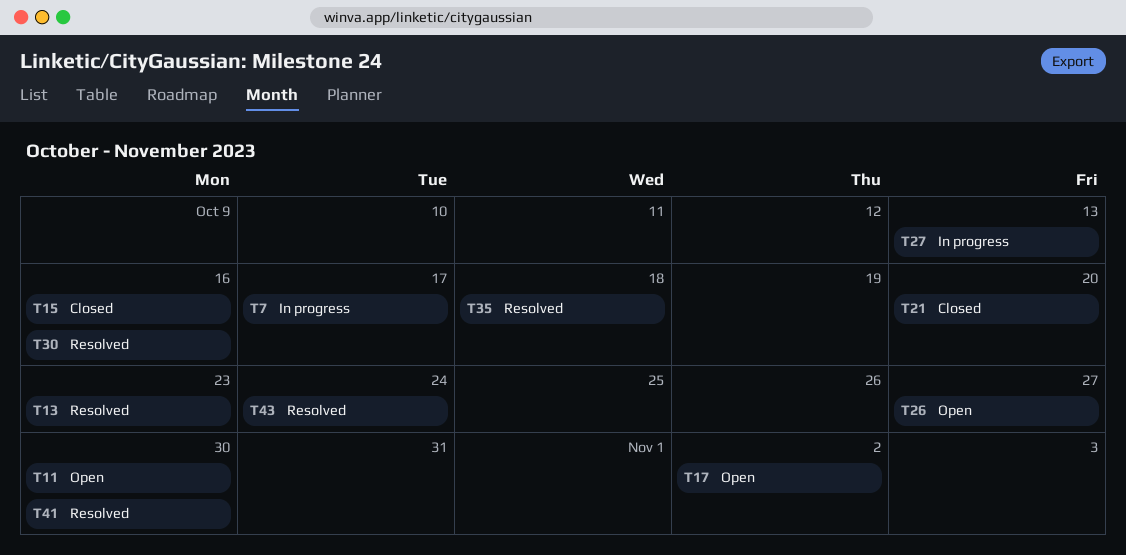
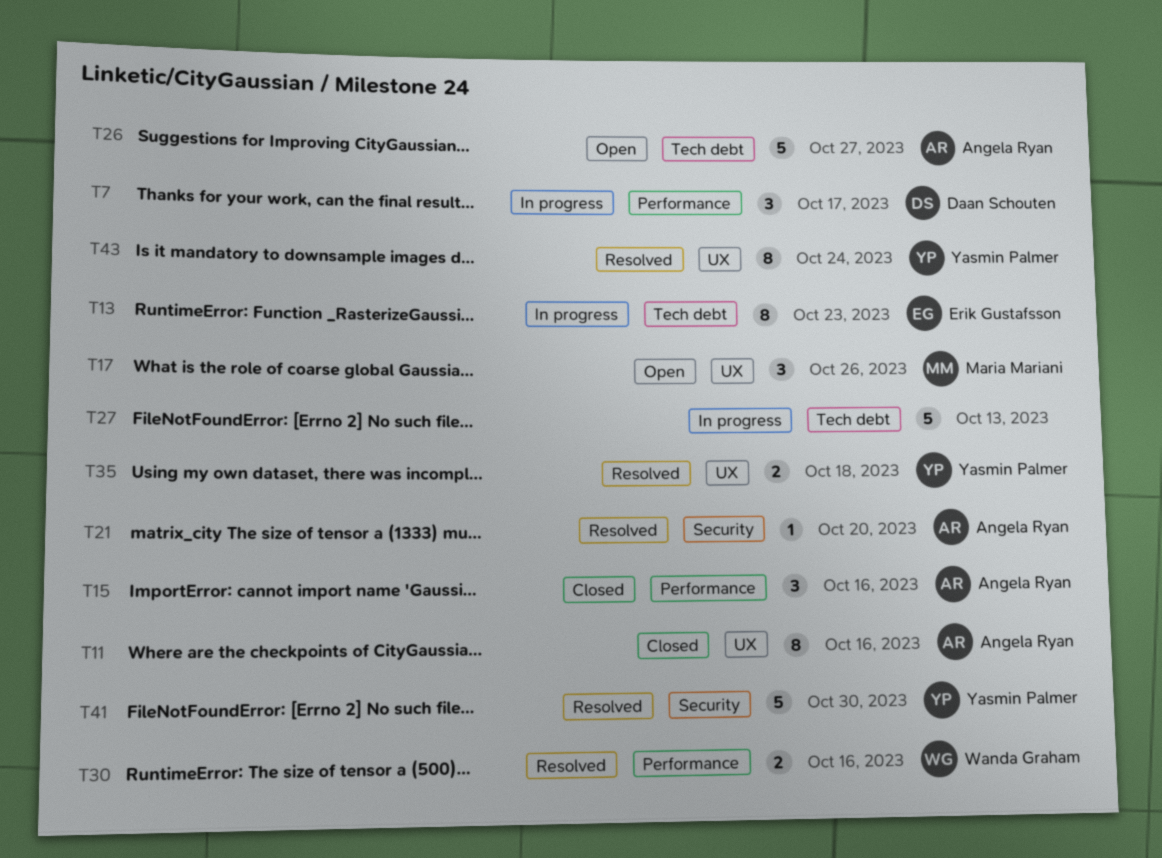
T11, status: Open -> Closed
T11, due: Oct 30 -> Oct 16
T13, status: Resolved -> In progress
T17, due: Nov 2 -> Oct 26
T21, status: Closed -> Resolved

